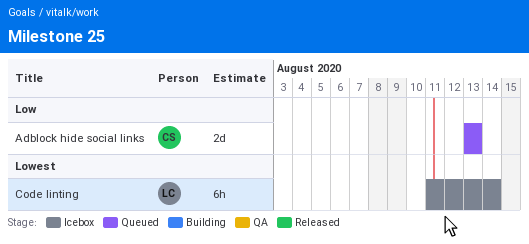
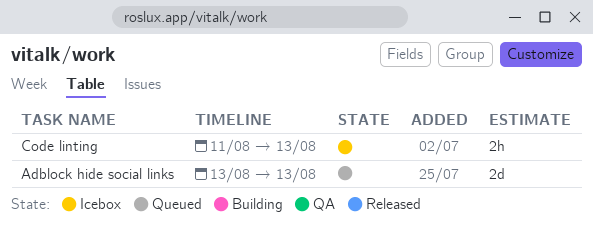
Code linting, estimate: 6h -> 2h
Code linting, due: Aug 14 -> Aug 13

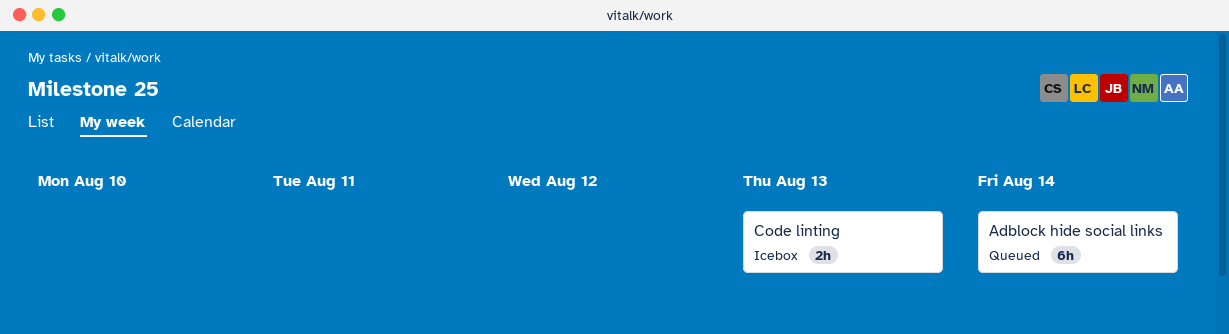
Adblock hide social links, estimate: 2d -> 6h
Adblock hide social links, due: Aug 13 -> Aug 14

